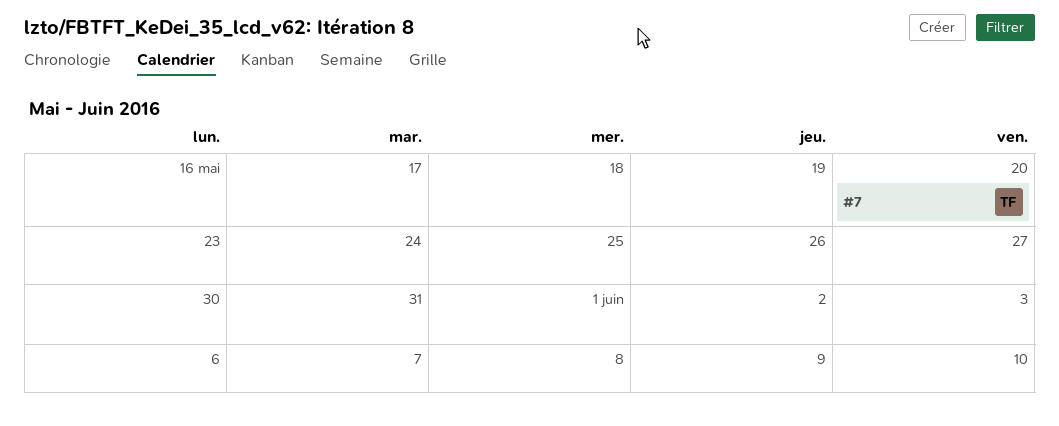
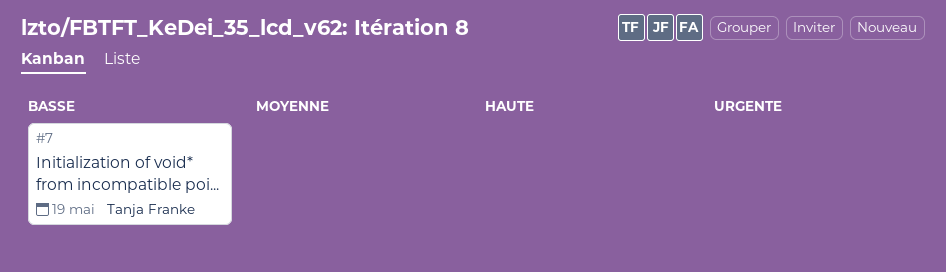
#7, due: May 20 -> May 19

